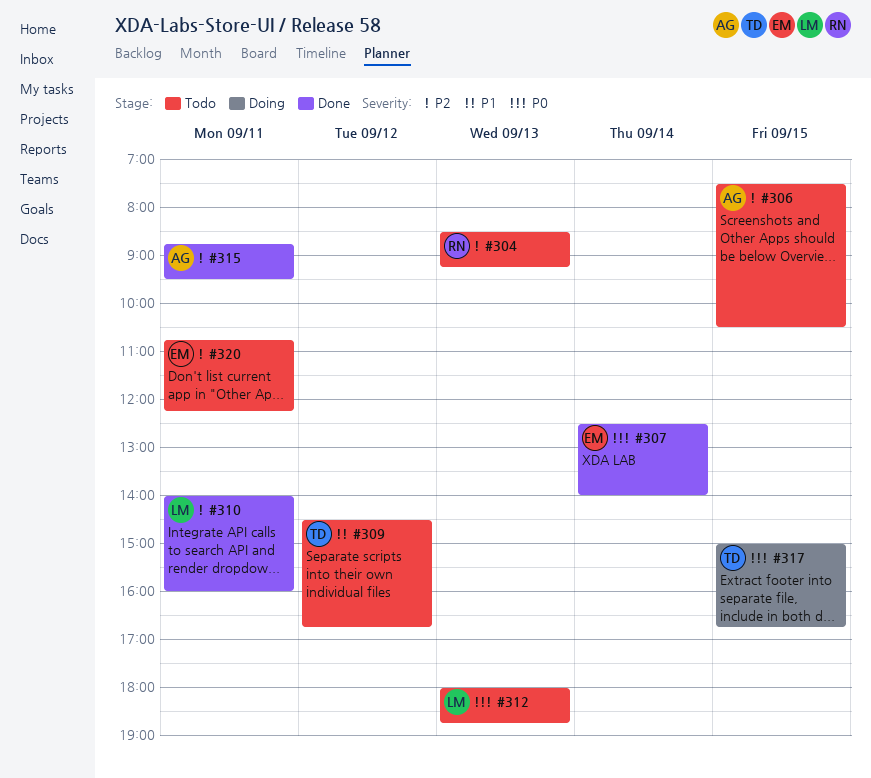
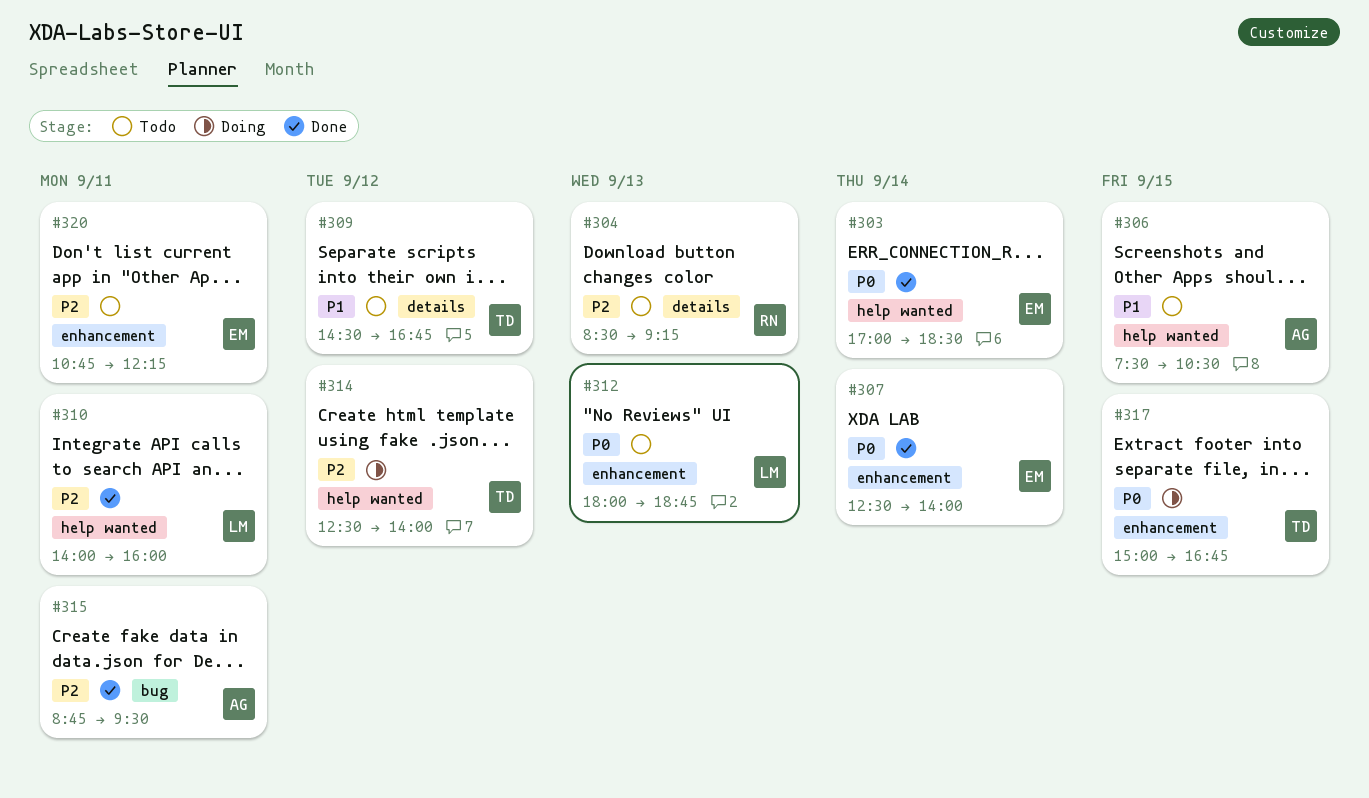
#303: none -> present
#306, priority: P2 -> P1
#314: none -> present

